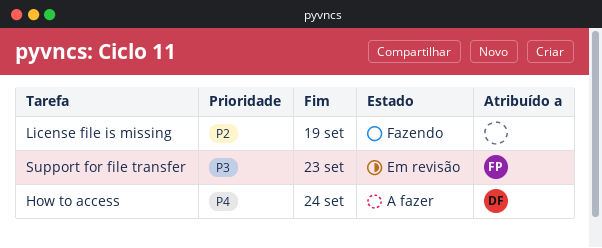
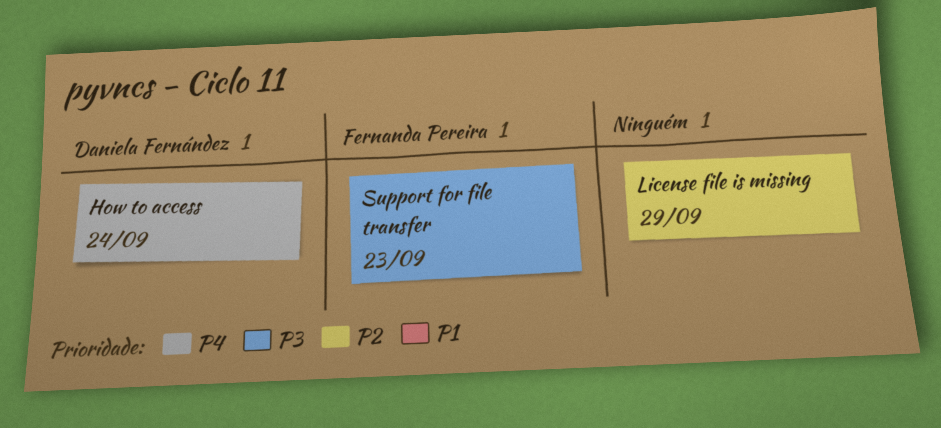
License file is missing, due: Sep 19 -> Sep 29

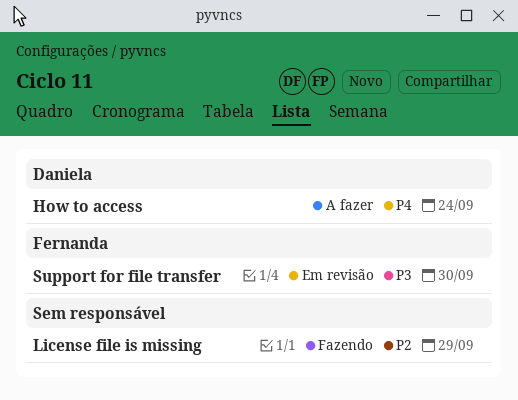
Support for file transfer, due: Sep 23 -> Sep 30

